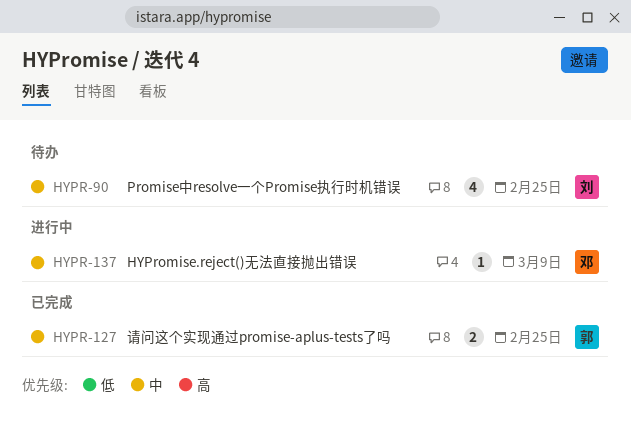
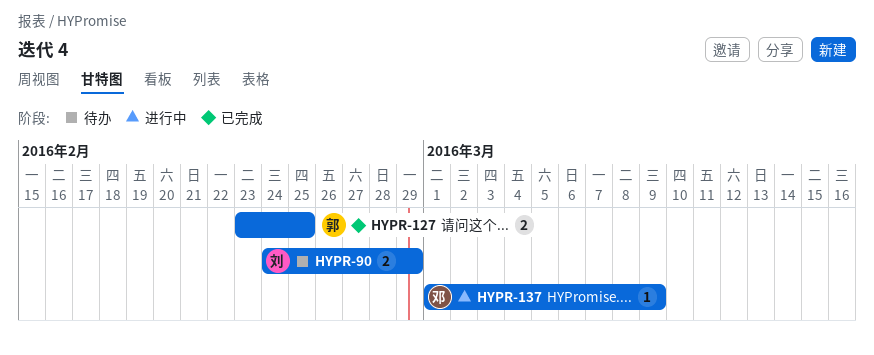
HYPR-90, estimate: 4 -> 2
HYPR-90, due: Feb 25 -> Feb 29

